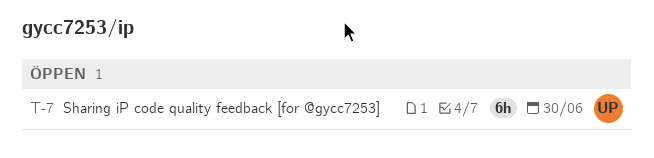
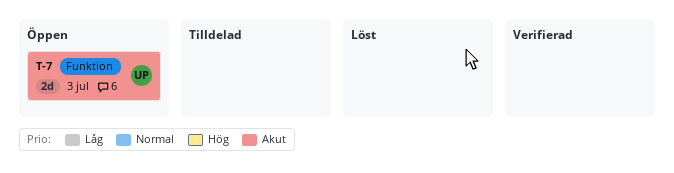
T-7, estimate: 6h -> 2d
T-7, due: Jun 30 -> Jul 3

